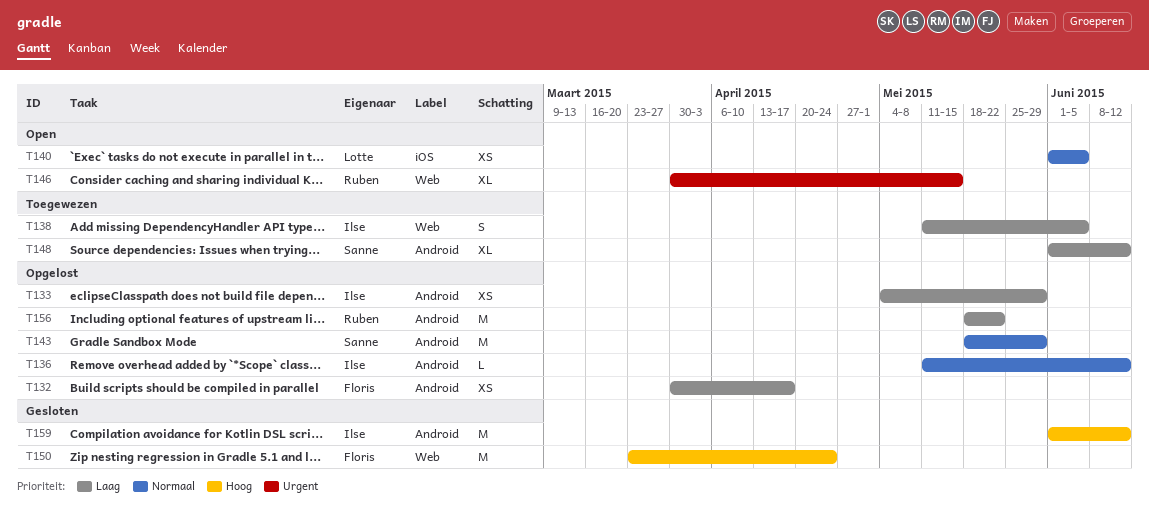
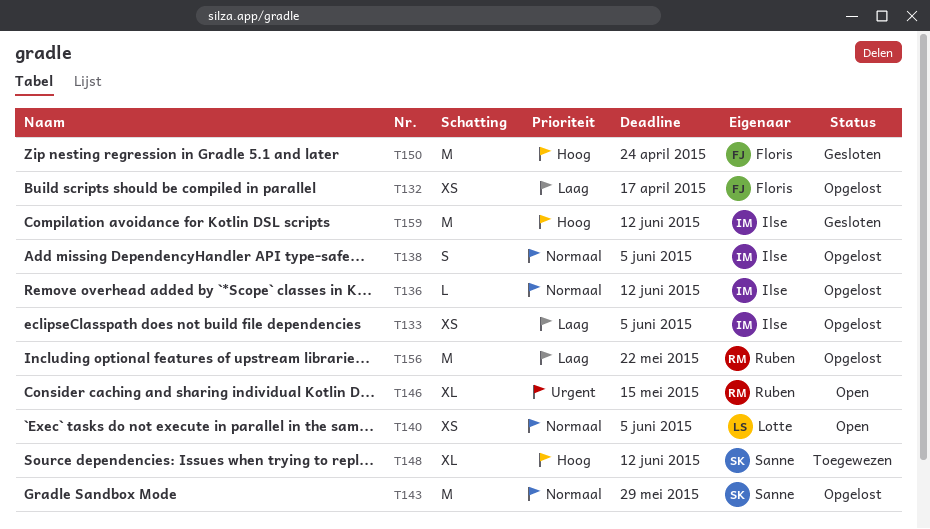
T133, due: May 29 -> Jun 5
T138, status: Toegewezen -> Opgelost
T138, priority: Laag -> Normaal
T148, priority: Laag -> Hoog

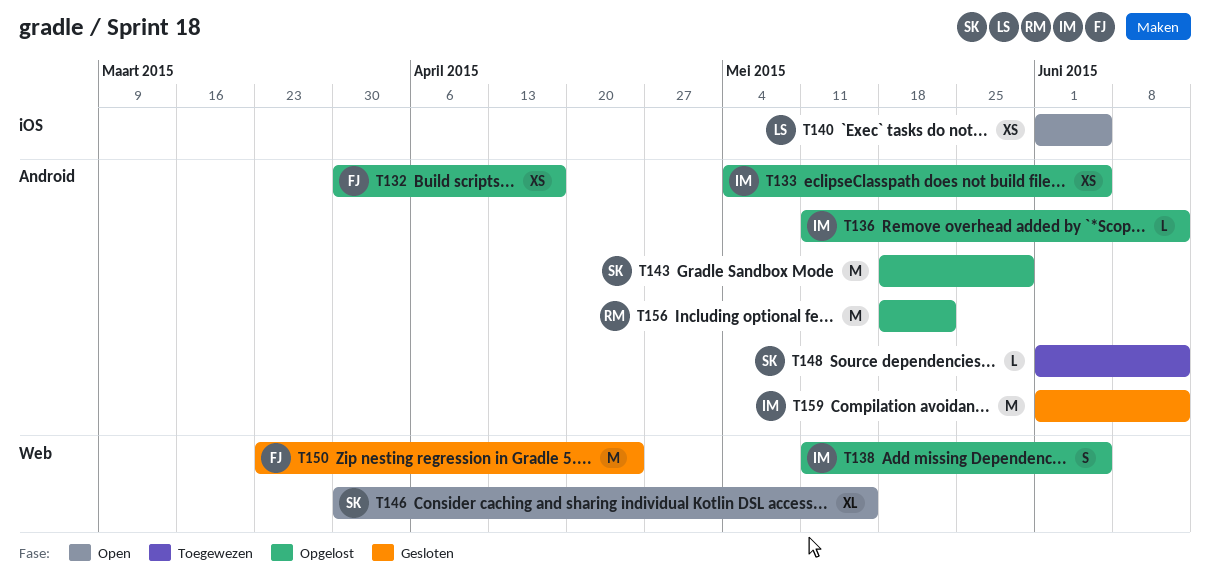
T146, owner: Ruben -> Sanne
T148, estimate: XL -> L

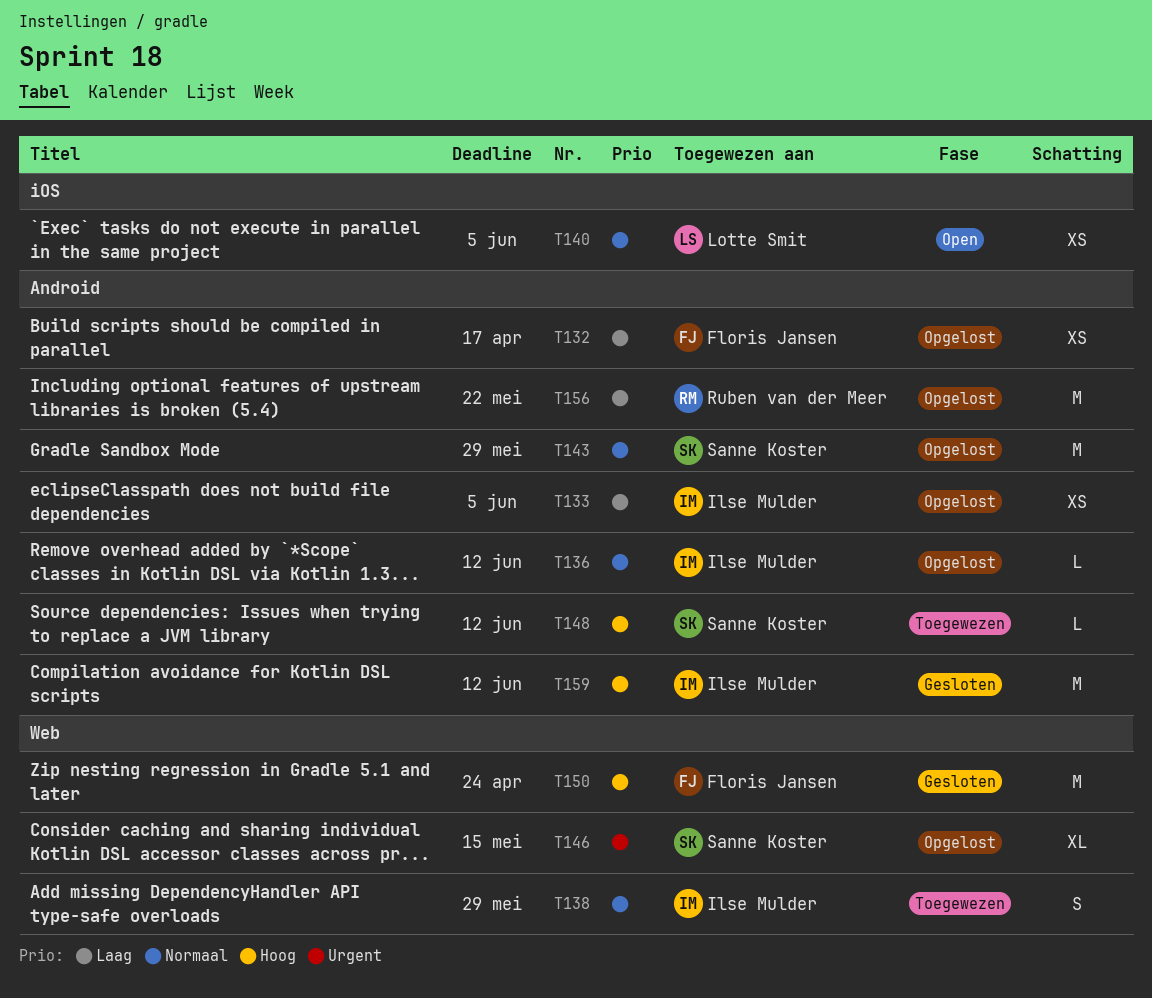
T138, status: Opgelost -> Toegewezen
T138, due: Jun 5 -> May 29
T146, status: Open -> Opgelost

